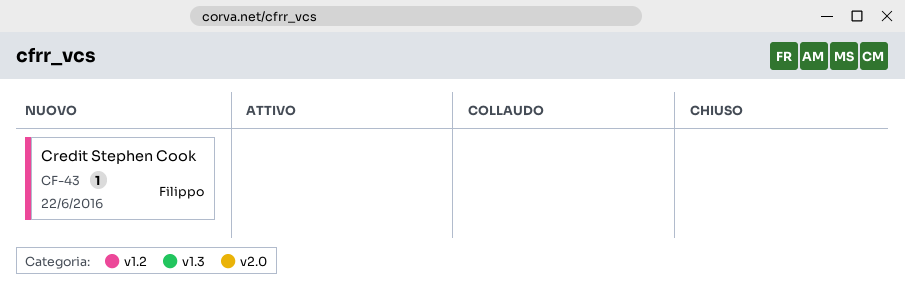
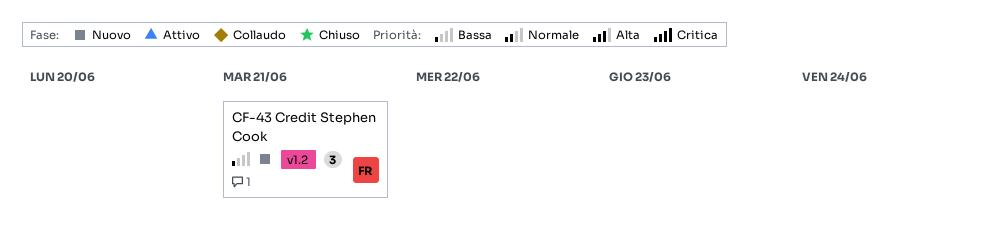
CF-43, estimate: 1 -> 3
CF-43, due: Jun 22 -> Jun 21

